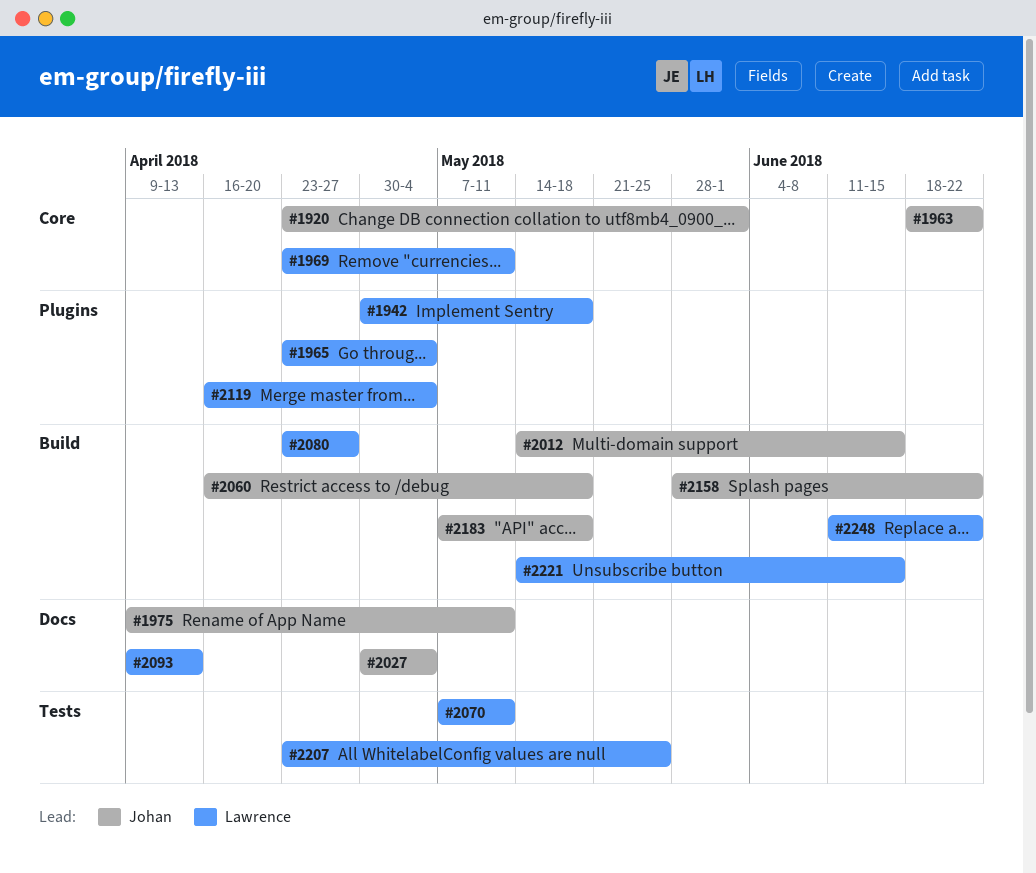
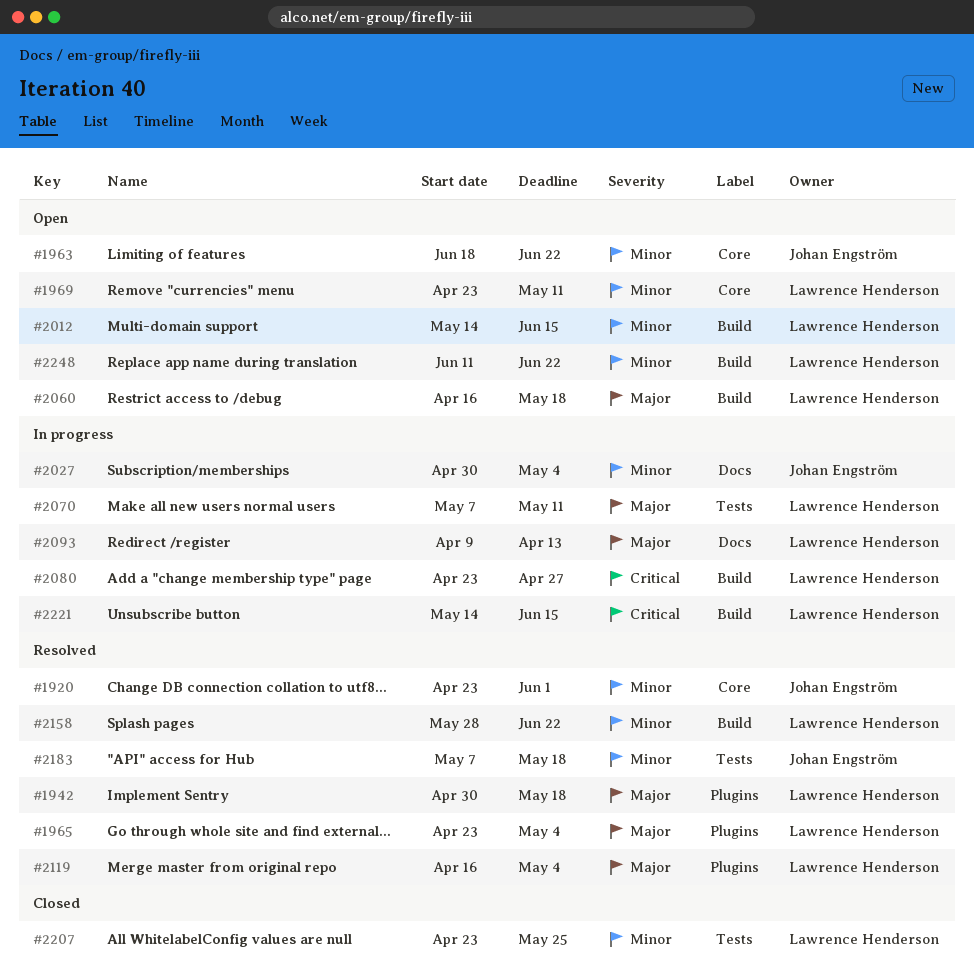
#1975: present -> none
#2012, owner: Johan Engström -> Lawrence Henderson
#2060, owner: Johan Engström -> Lawrence Henderson
#2158, owner: Johan Engström -> Lawrence Henderson
#2183, label: Build -> Tests

